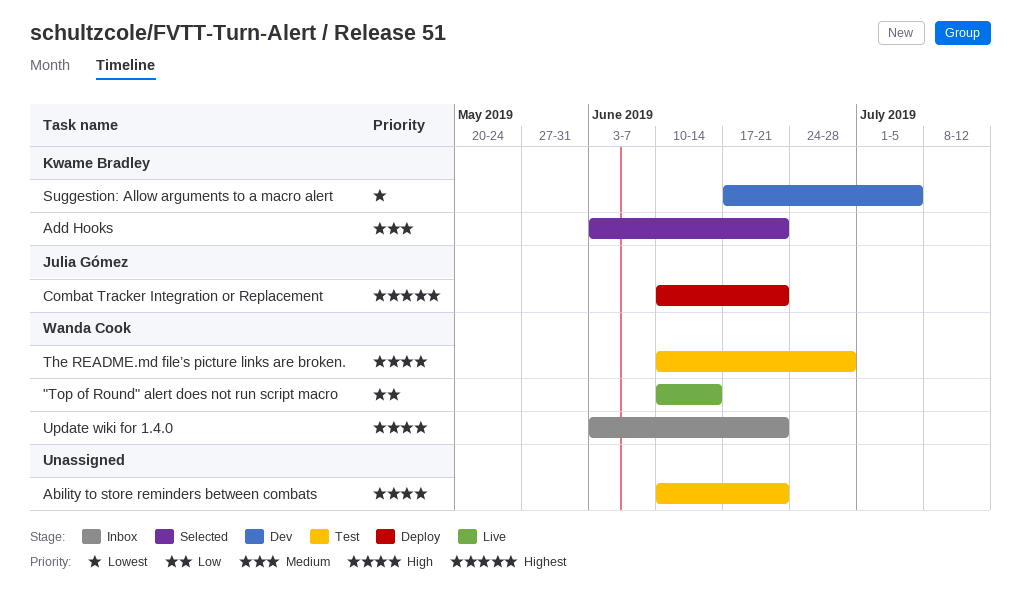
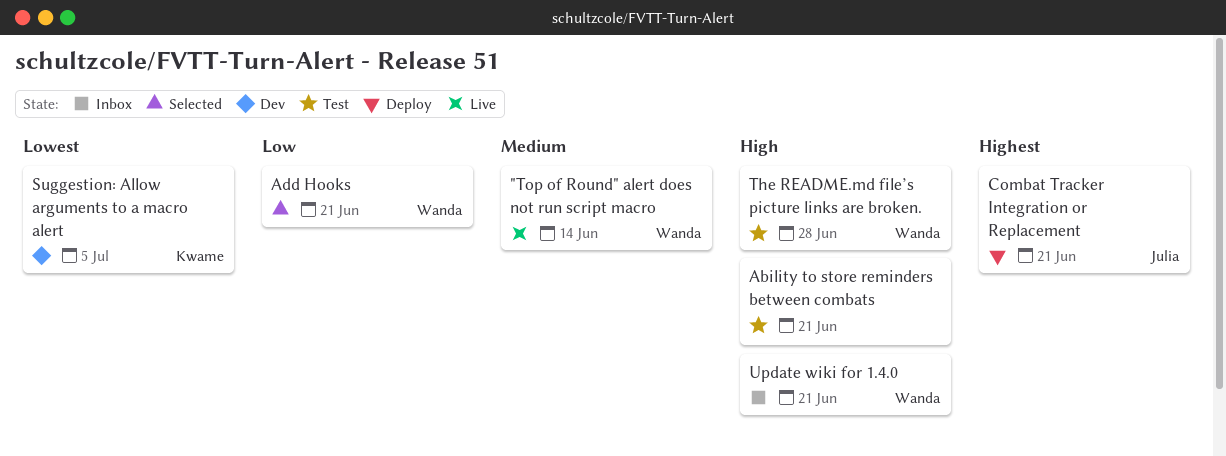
"Top of Round" alert does not run script macro, priority: Low -> Medium
Add Hooks, owner: Kwame Bradley -> Wanda Cook
Add Hooks, priority: Medium -> Low

